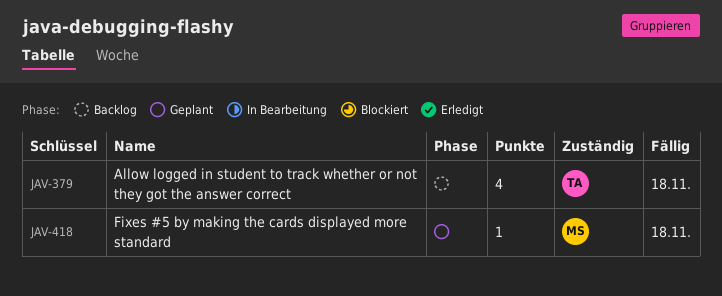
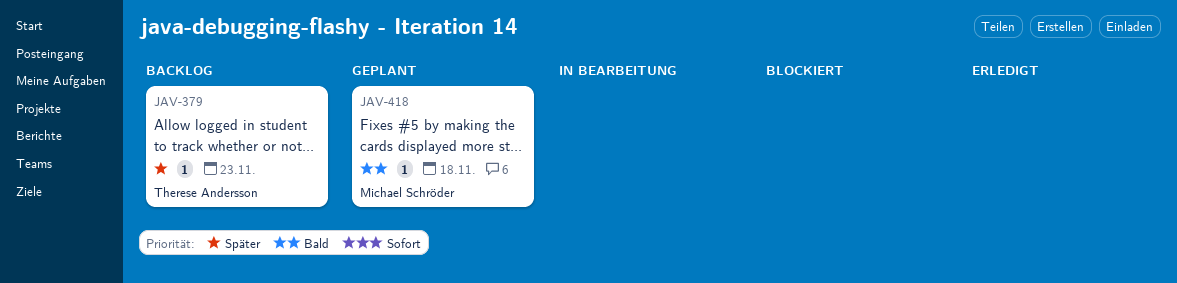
JAV-379, estimate: 4 -> 1
JAV-379, due: Nov 18 -> Nov 23

